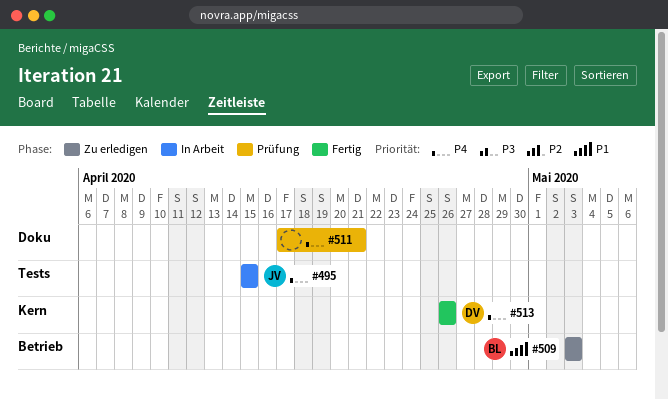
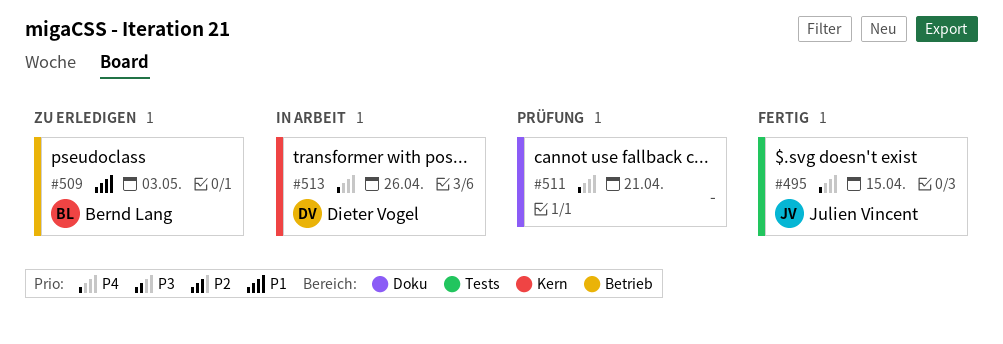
#495, status: In Arbeit -> Fertig
#513, status: Fertig -> In Arbeit

